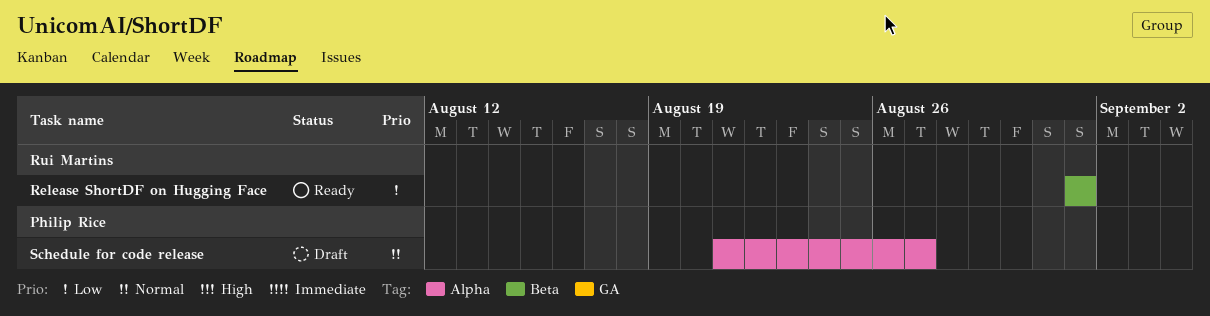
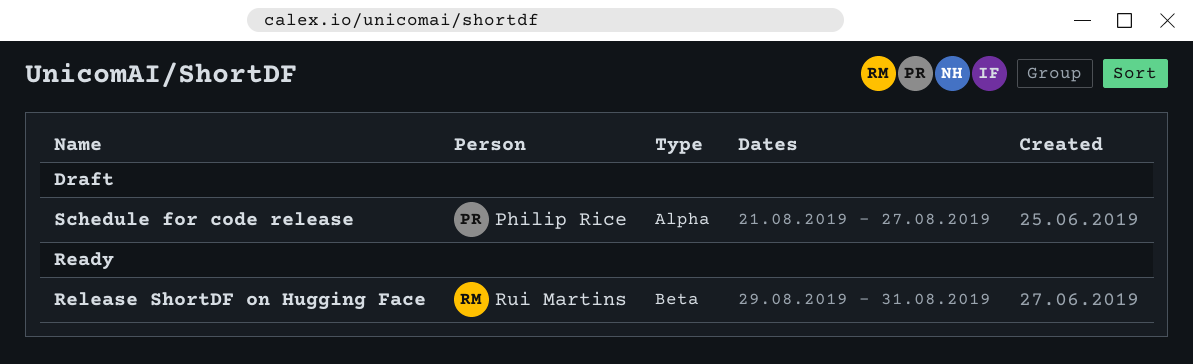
Release ShortDF on Hugging Face, start: Sep 1 -> Aug 29
Release ShortDF on Hugging Face, due: Sep 1 -> Aug 31

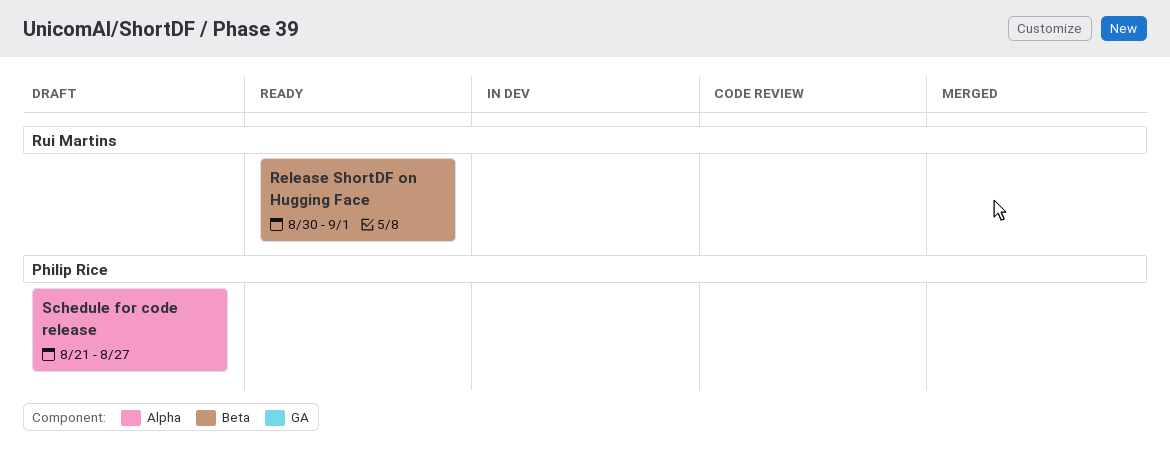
Release ShortDF on Hugging Face, start: Aug 29 -> Aug 30
Release ShortDF on Hugging Face, due: Aug 31 -> Sep 1

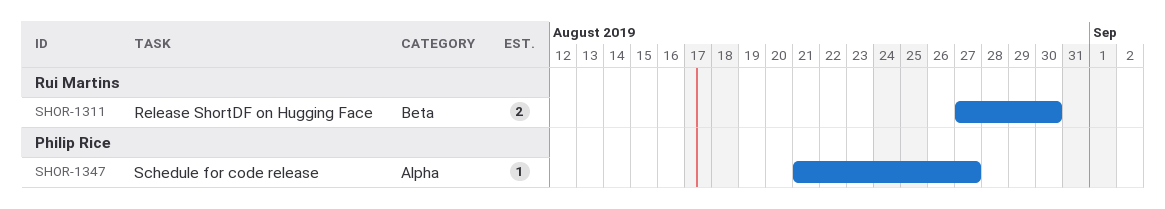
Release ShortDF on Hugging Face, start: Aug 30 -> Aug 27
Release ShortDF on Hugging Face, due: Sep 1 -> Aug 30

